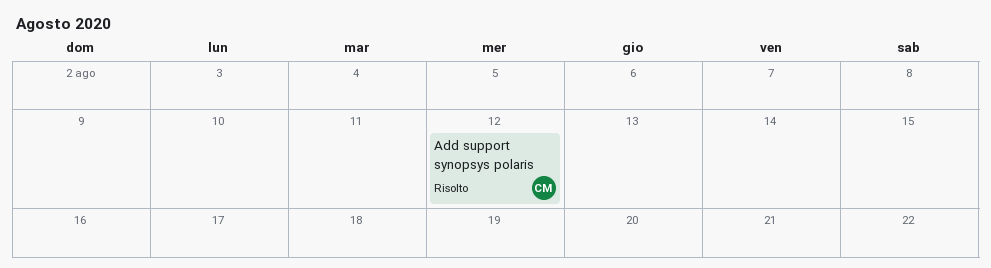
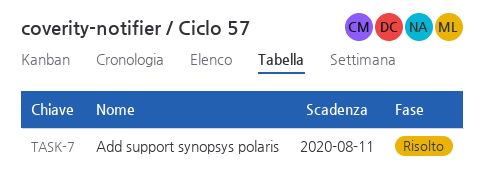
Add support synopsys polaris, due: Aug 12 -> Aug 11

